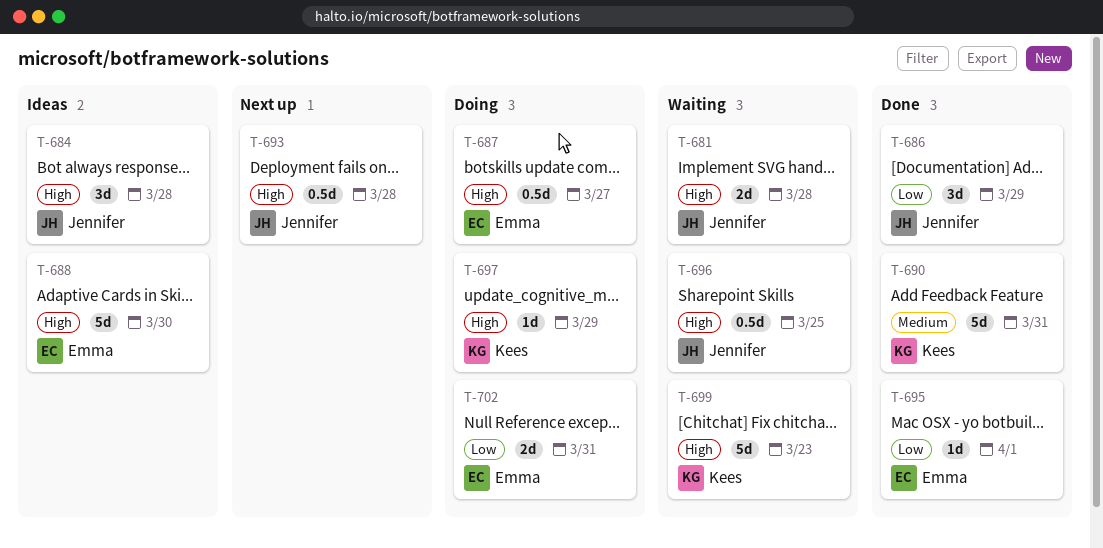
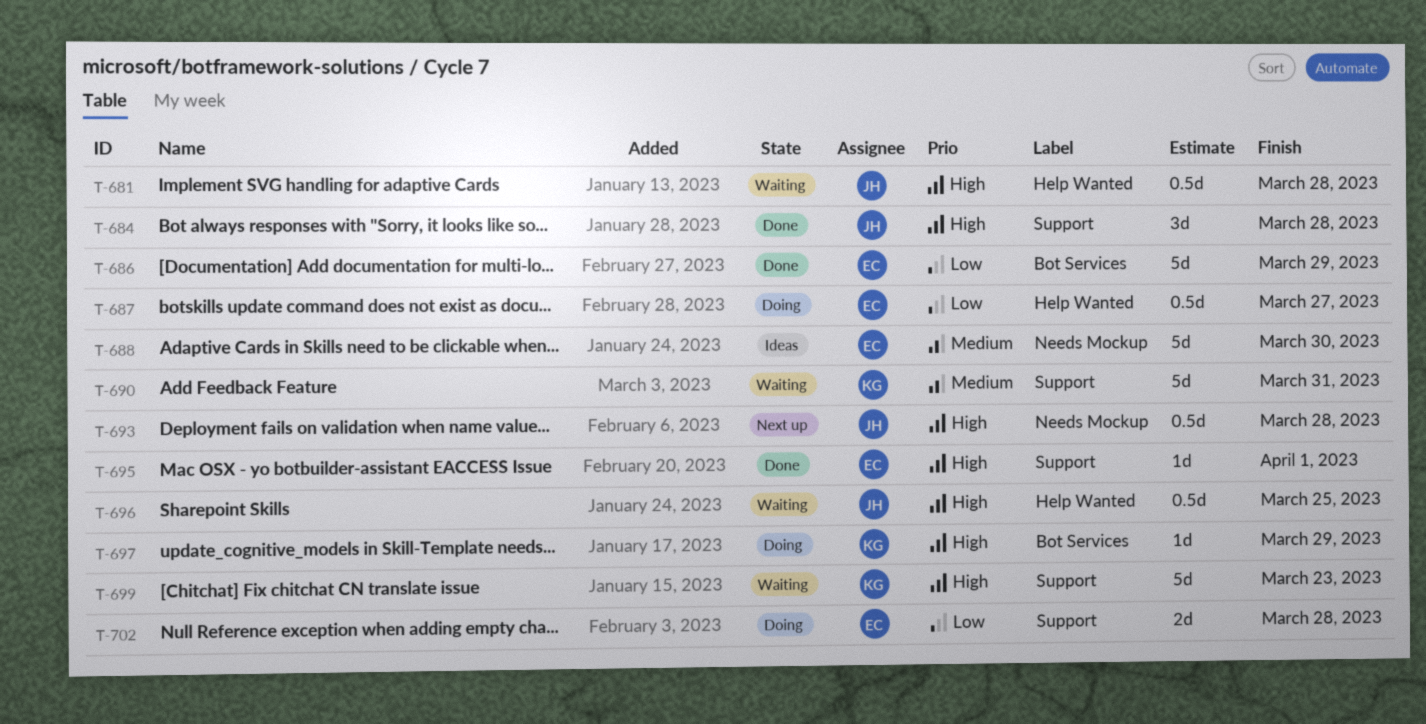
T-681, estimate: 2d -> 0.5d
T-684, status: Ideas -> Done
T-686, owner: Jennifer -> Emma
T-686, estimate: 3d -> 5d
T-687, priority: High -> Low
T-688, priority: High -> Medium
T-690, status: Done -> Waiting
T-695, priority: Low -> High
T-702, due: Mar 31 -> Mar 28

